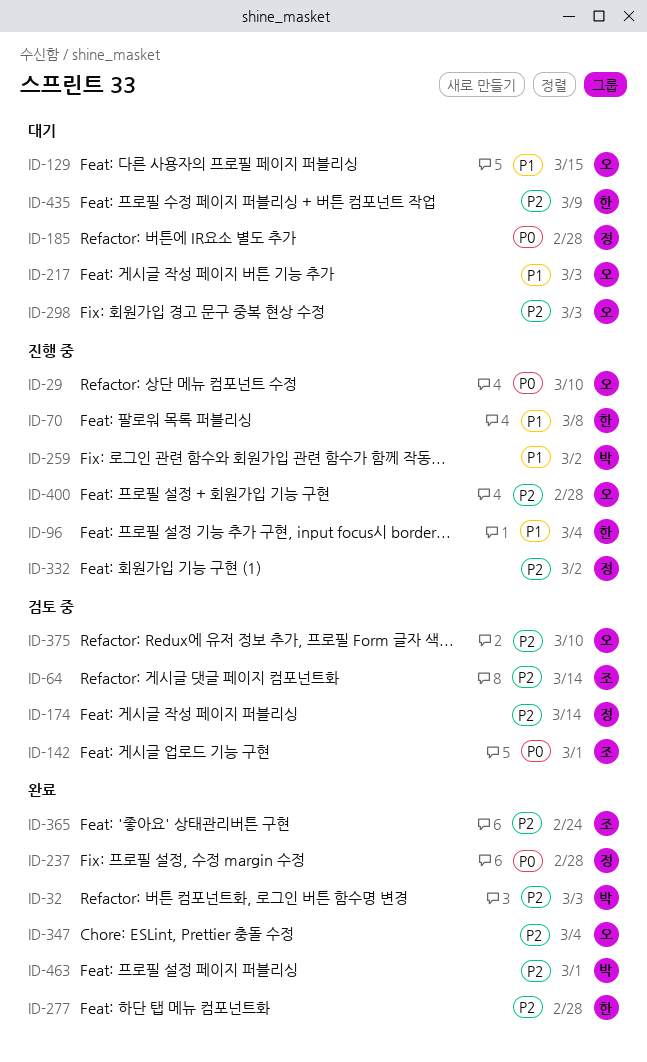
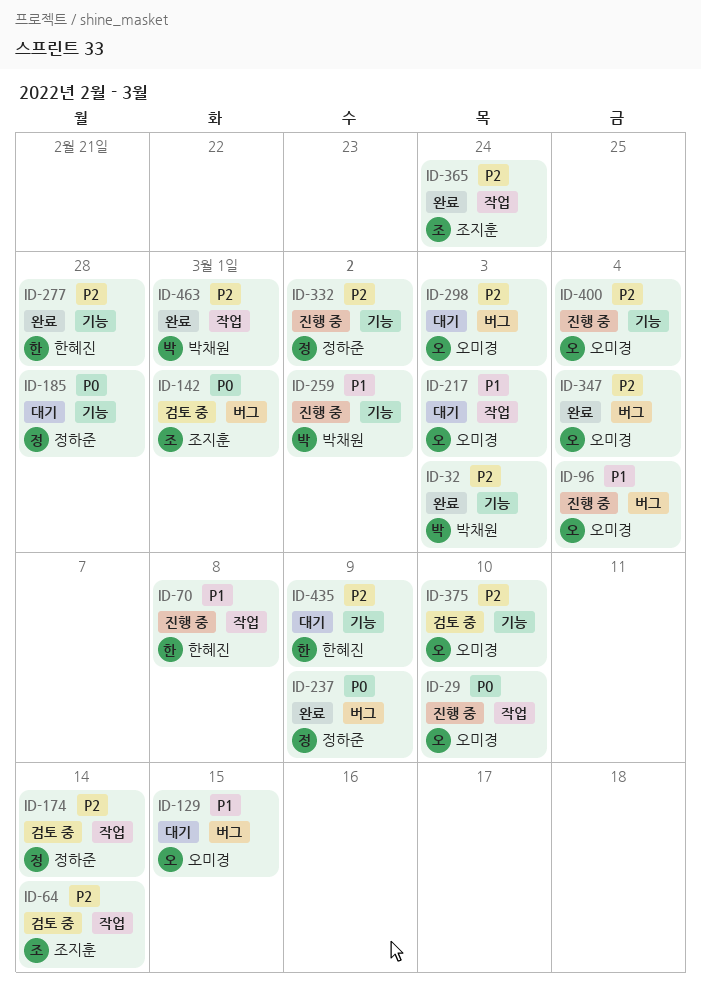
ID-96, owner: 한혜진 -> 오미경
ID-237, due: Feb 28 -> Mar 9
ID-400, due: Feb 28 -> Mar 4

